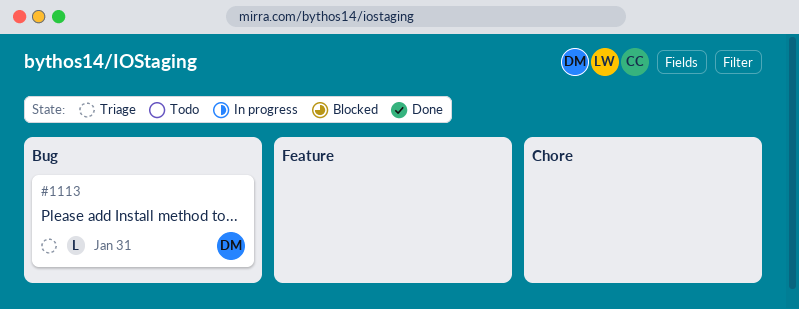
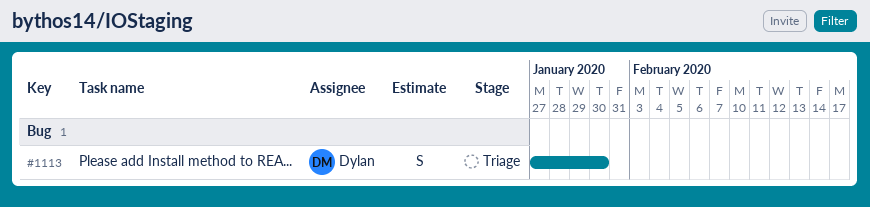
#1113, estimate: L -> S
#1113, due: Jan 31 -> Jan 30

